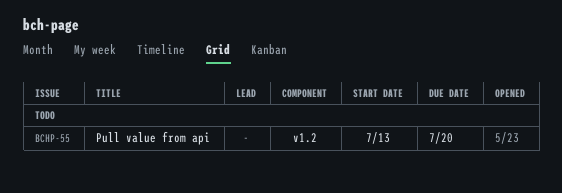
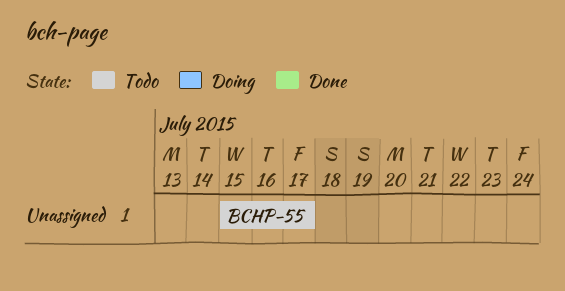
BCHP-55, start: Jul 13 -> Jul 15
BCHP-55, due: Jul 20 -> Jul 17

